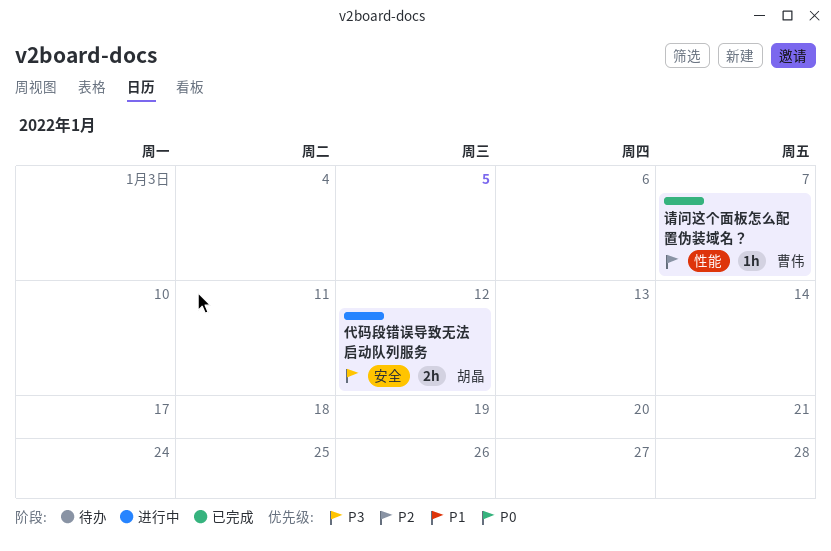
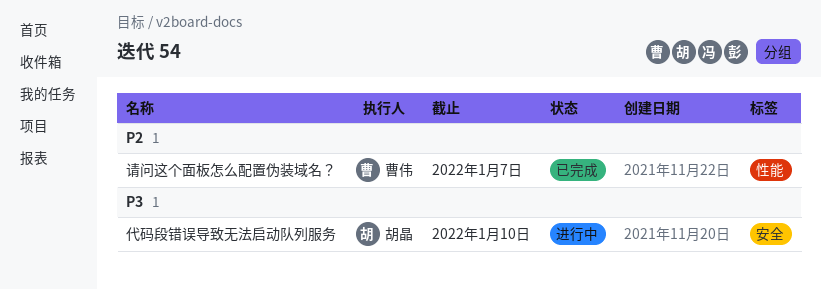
代码段错误导致无法启动队列服务, due: Jan 12 -> Jan 10

